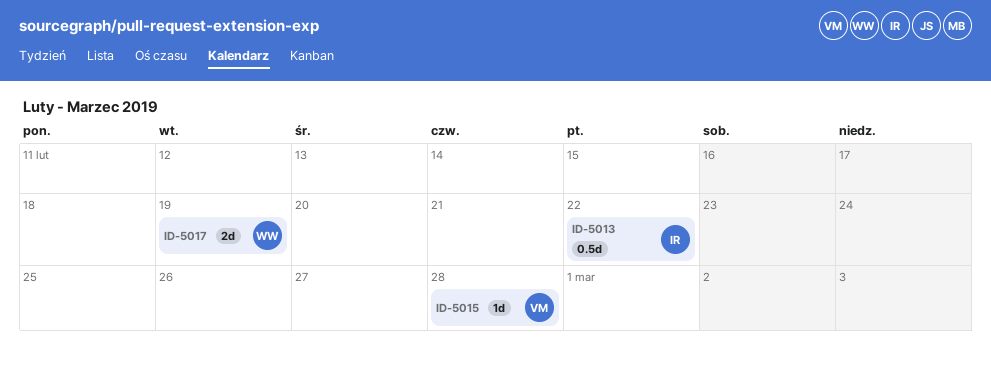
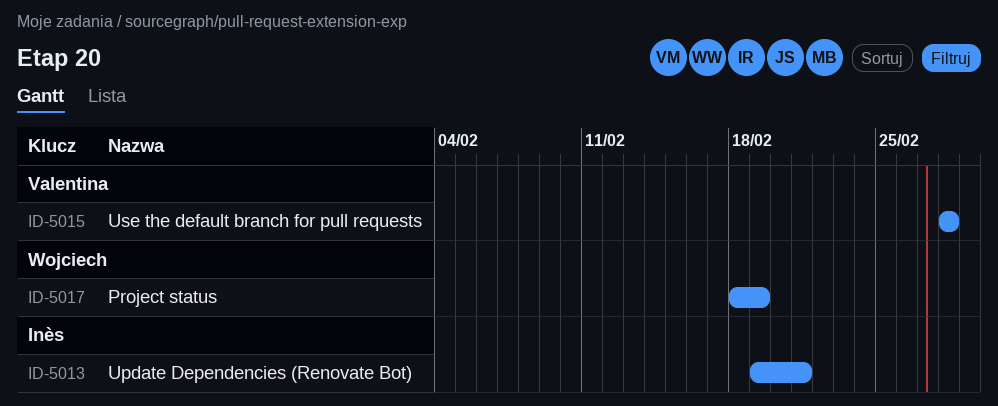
ID-5013, due: Feb 22 -> Feb 21

